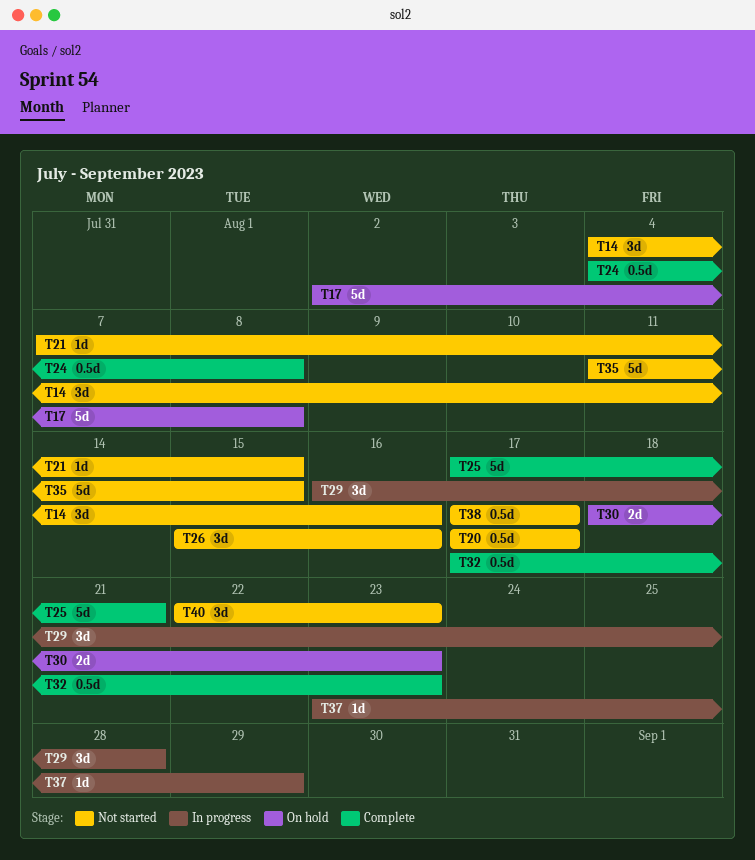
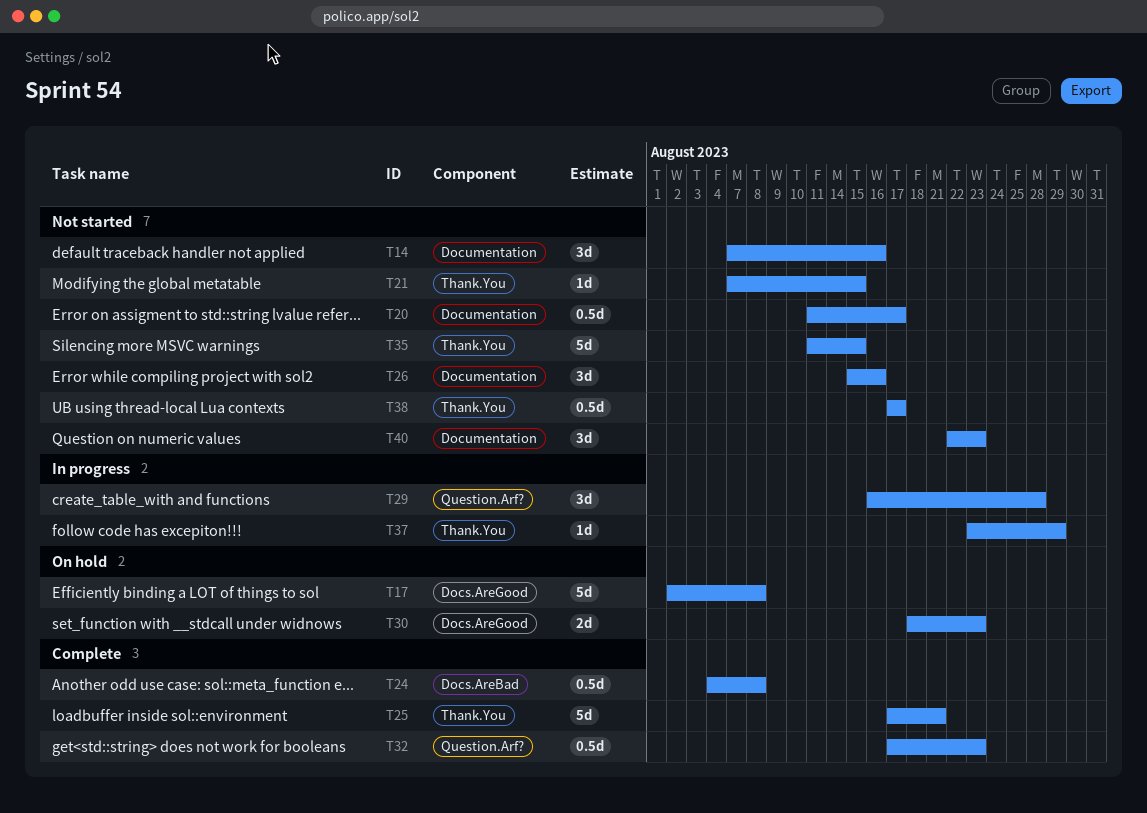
T14, start: Aug 4 -> Aug 7
T20, start: Aug 17 -> Aug 11

